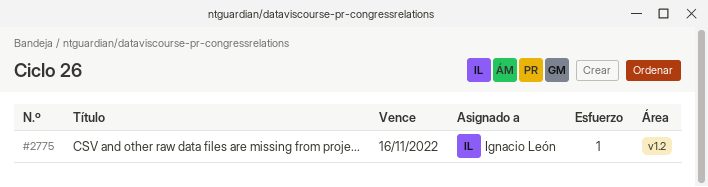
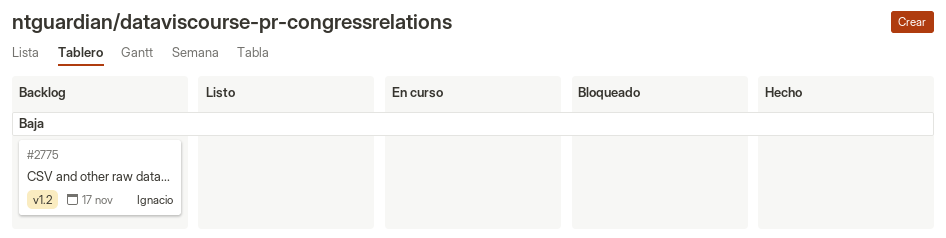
#2775, due: Nov 16 -> Nov 17

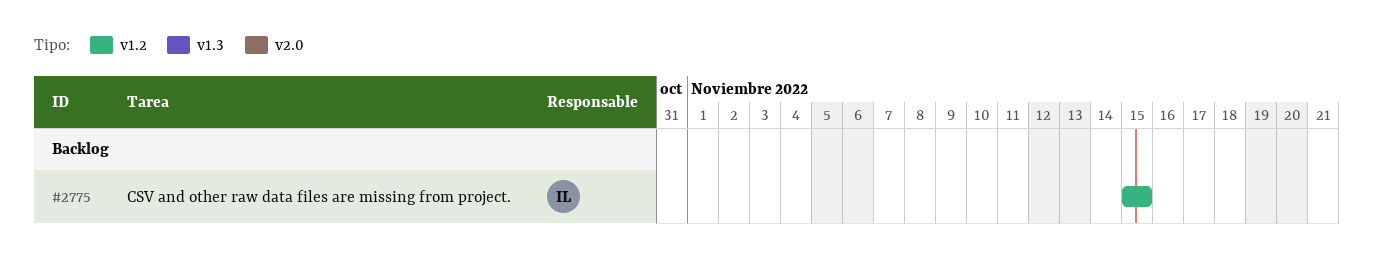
#2775, due: Nov 17 -> Nov 15

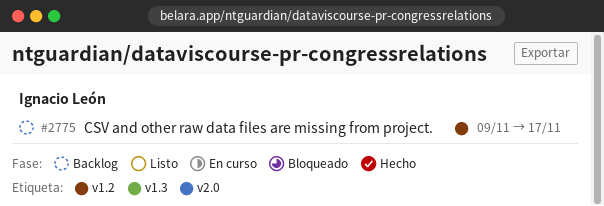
#2775, start: Nov 15 -> Nov 9
#2775, due: Nov 15 -> Nov 17

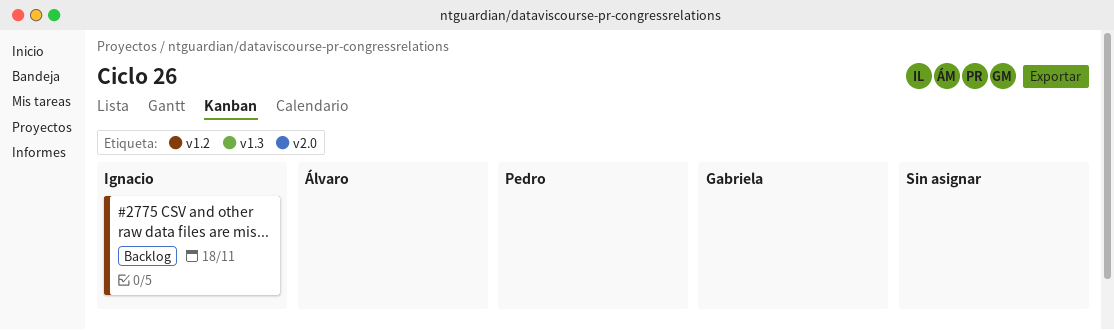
#2775, due: Nov 17 -> Nov 18

